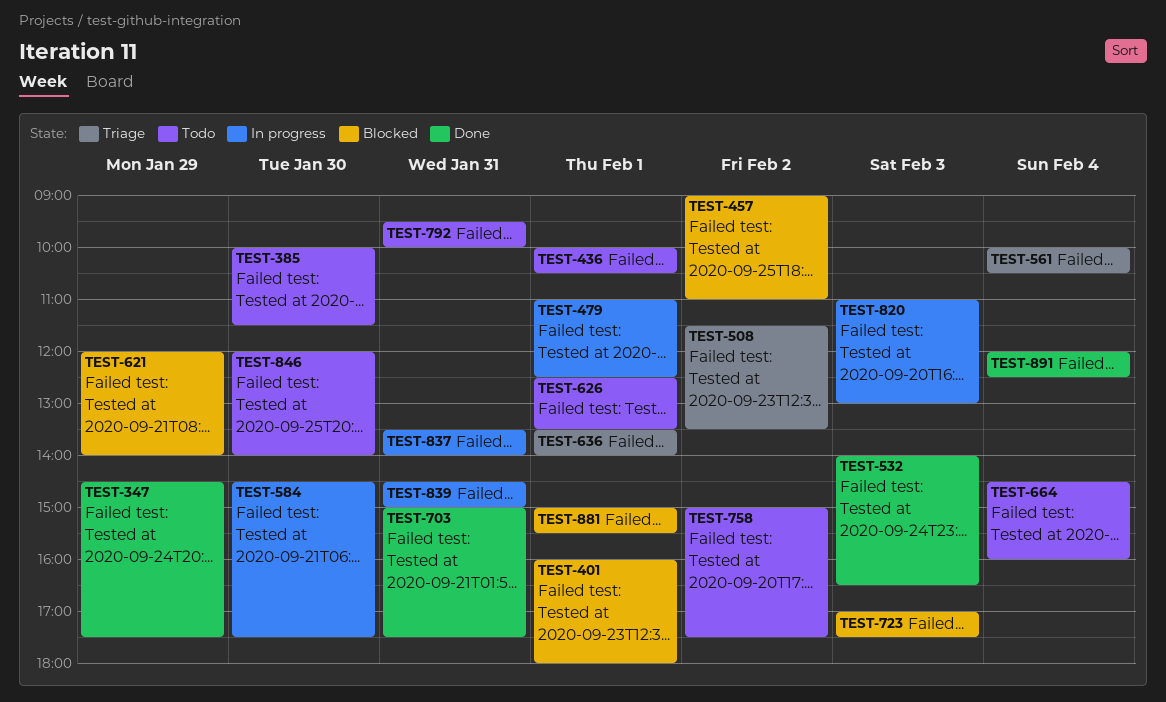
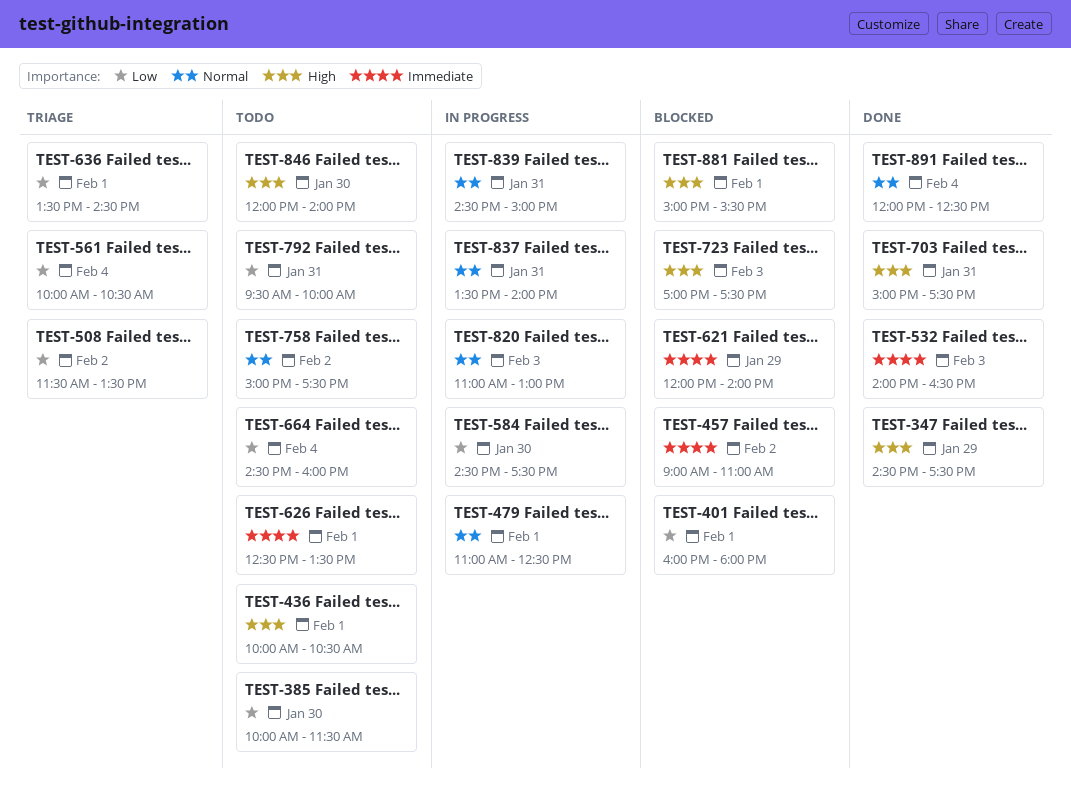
TEST-636, ends: 14:00 -> 14:30

